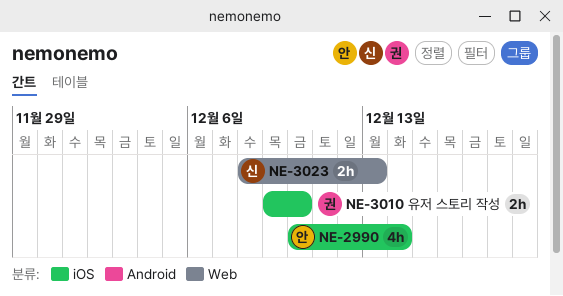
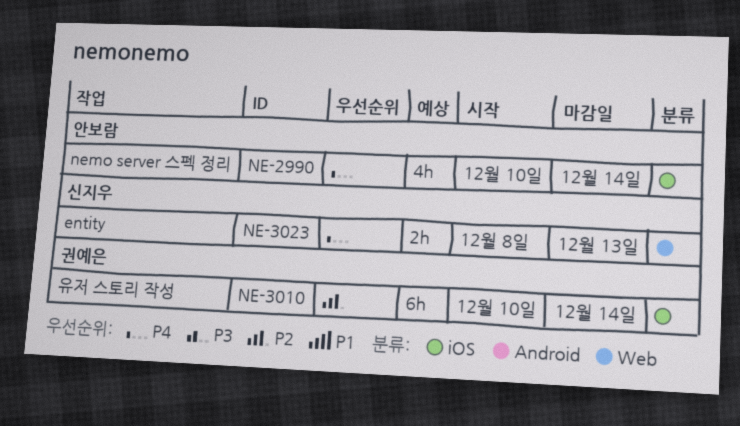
NE-3010, estimate: 2h -> 6h
NE-3010, start: Dec 9 -> Dec 10
NE-3010, due: Dec 10 -> Dec 14

